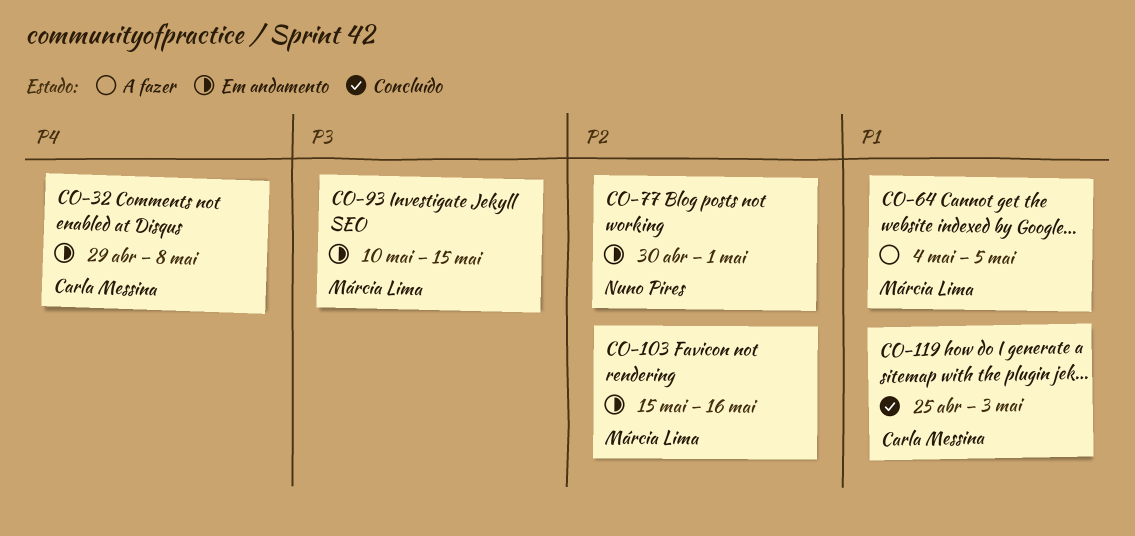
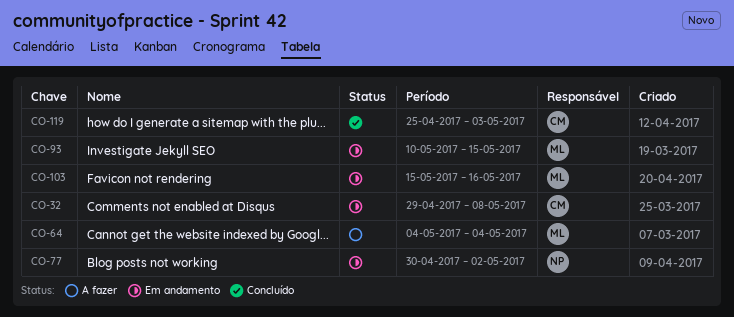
CO-64, due: May 5 -> May 4
CO-77, due: May 1 -> May 2

